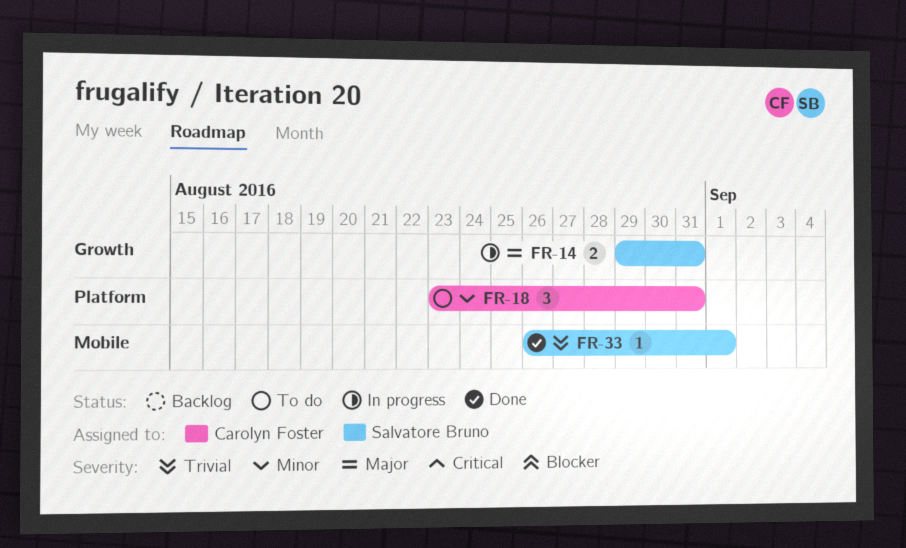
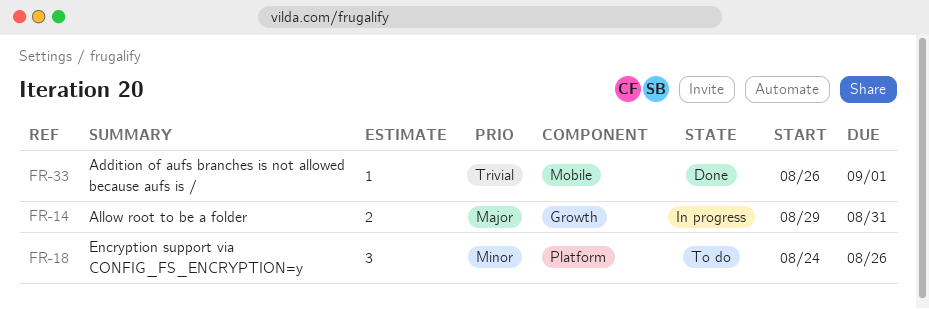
FR-18, start: Aug 23 -> Aug 24
FR-18, due: Aug 31 -> Aug 26

